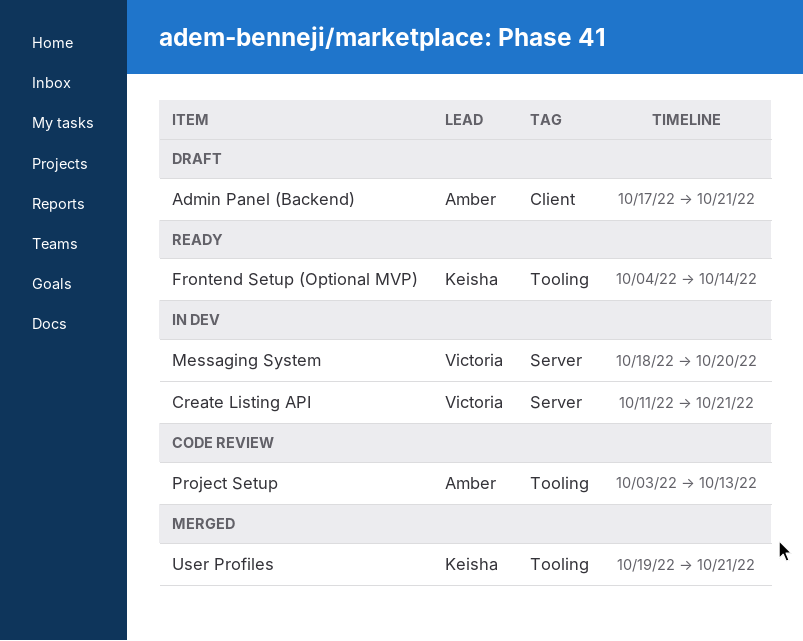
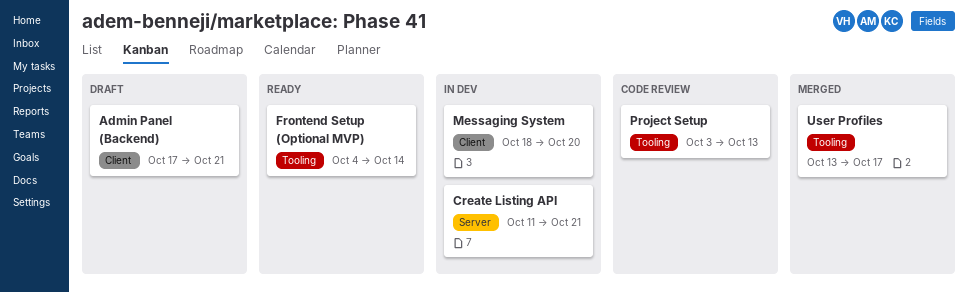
Messaging System, label: Server -> Client
User Profiles, start: Oct 19 -> Oct 13
User Profiles, due: Oct 21 -> Oct 17

